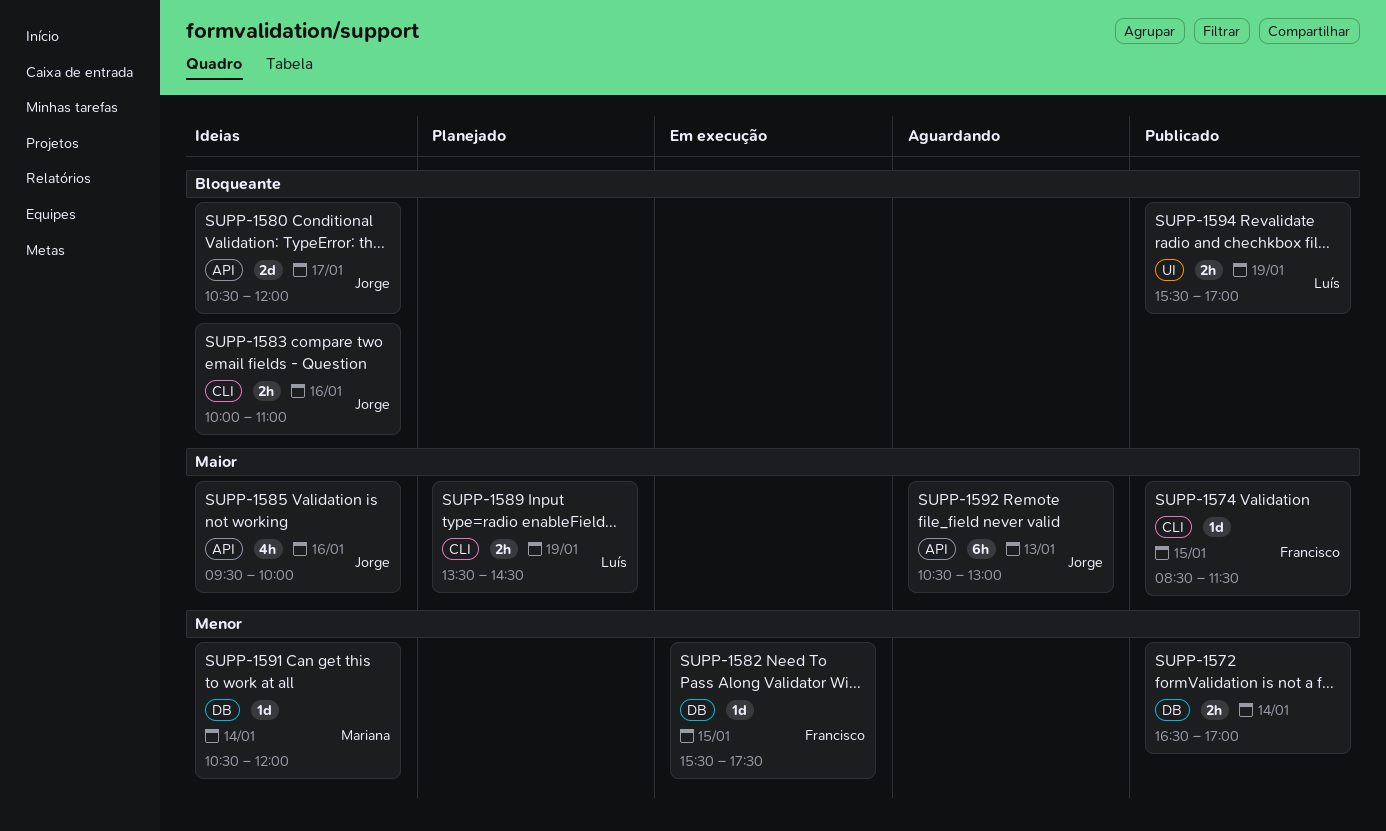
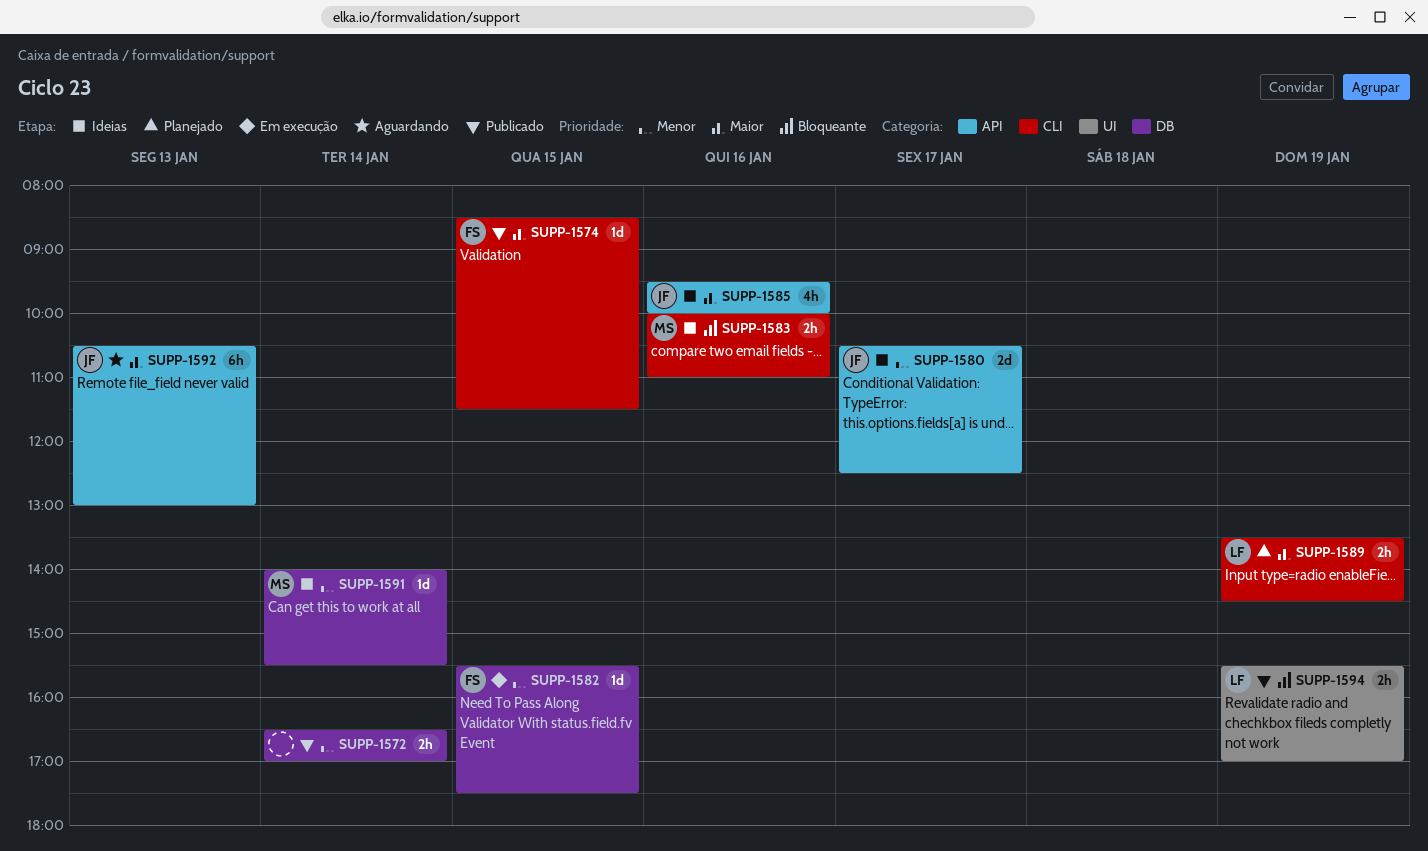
SUPP-1580, priority: Bloqueante -> Menor
SUPP-1580, ends: 12:00 -> 12:30
SUPP-1583, owner: Jorge -> Mariana
SUPP-1591, begins: 10:30 -> 14:00
SUPP-1591, ends: 12:00 -> 15:30

